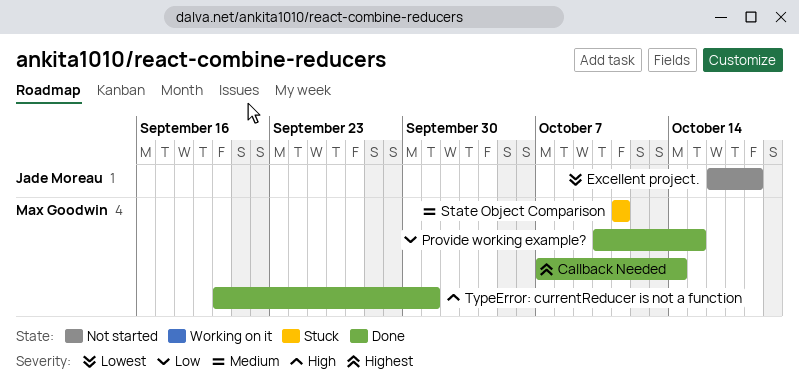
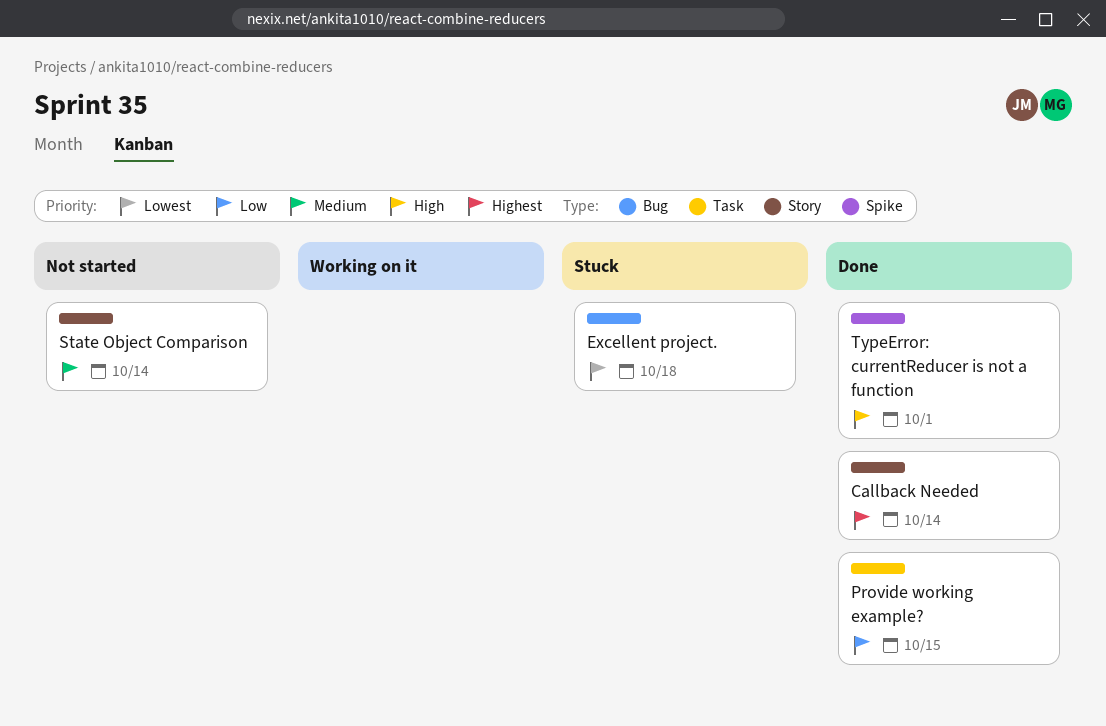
Excellent project., status: Not started -> Stuck
State Object Comparison, status: Stuck -> Not started
State Object Comparison, due: Oct 11 -> Oct 14

